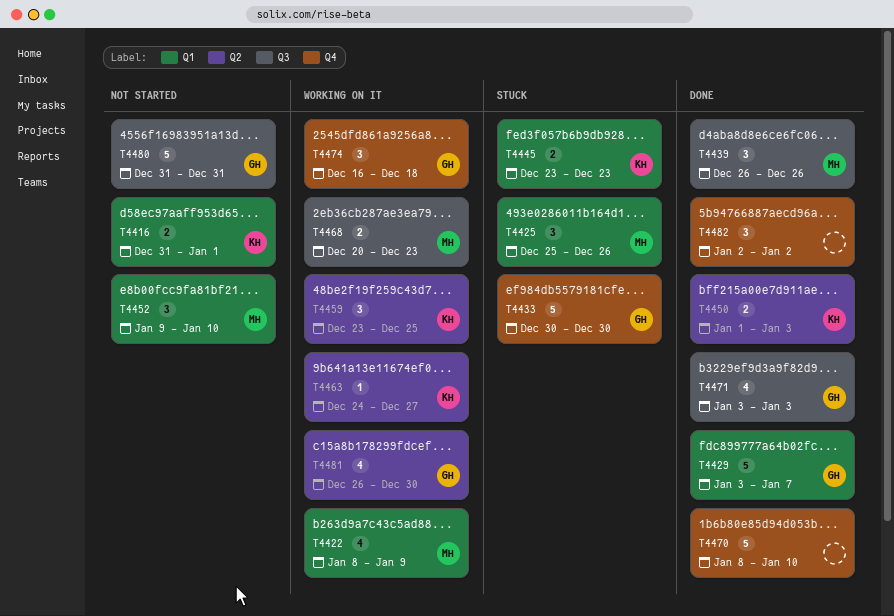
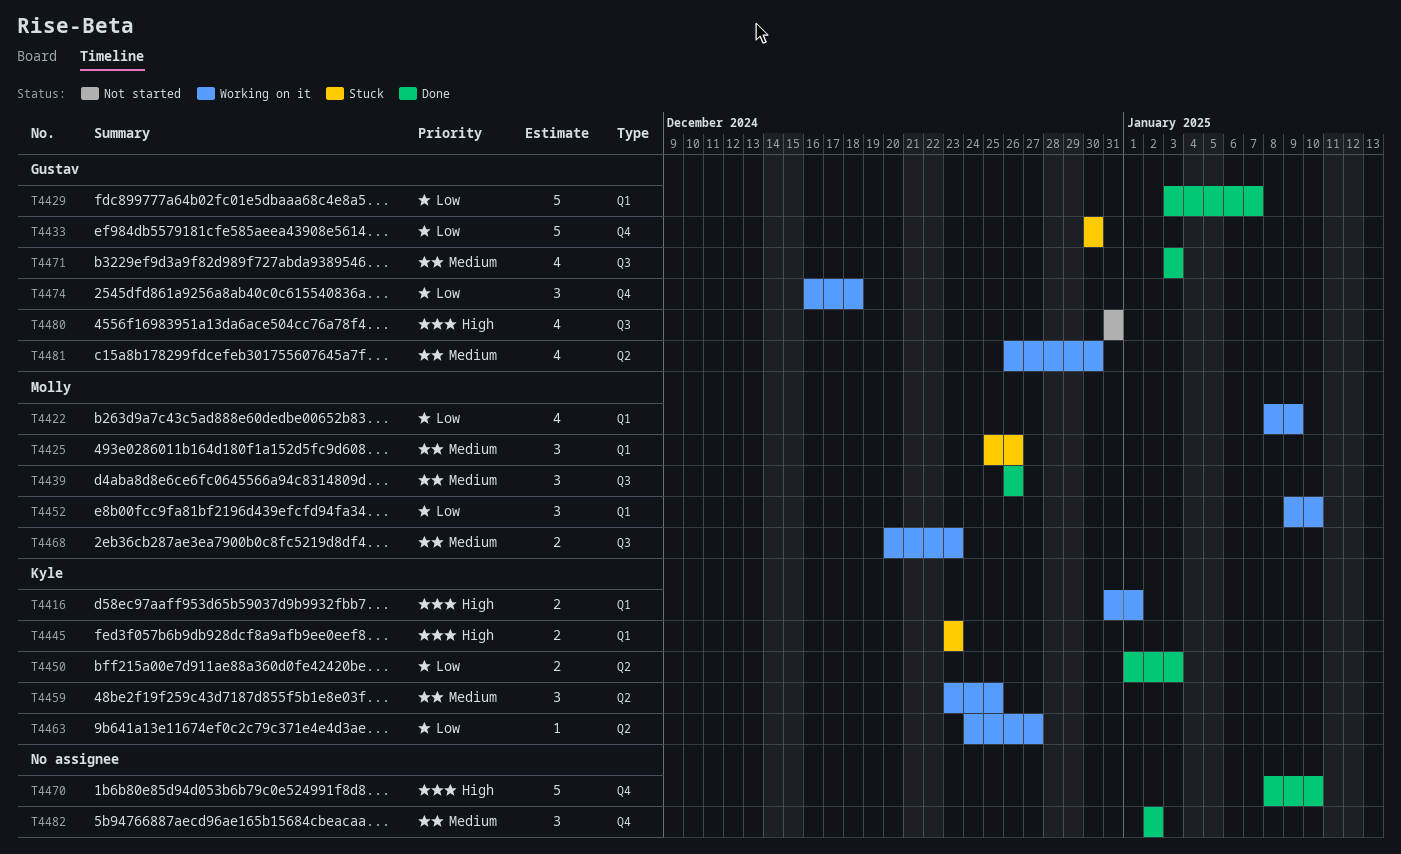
T4416, status: Not started -> Working on it
T4452, status: Not started -> Working on it
T4480, estimate: 5 -> 4

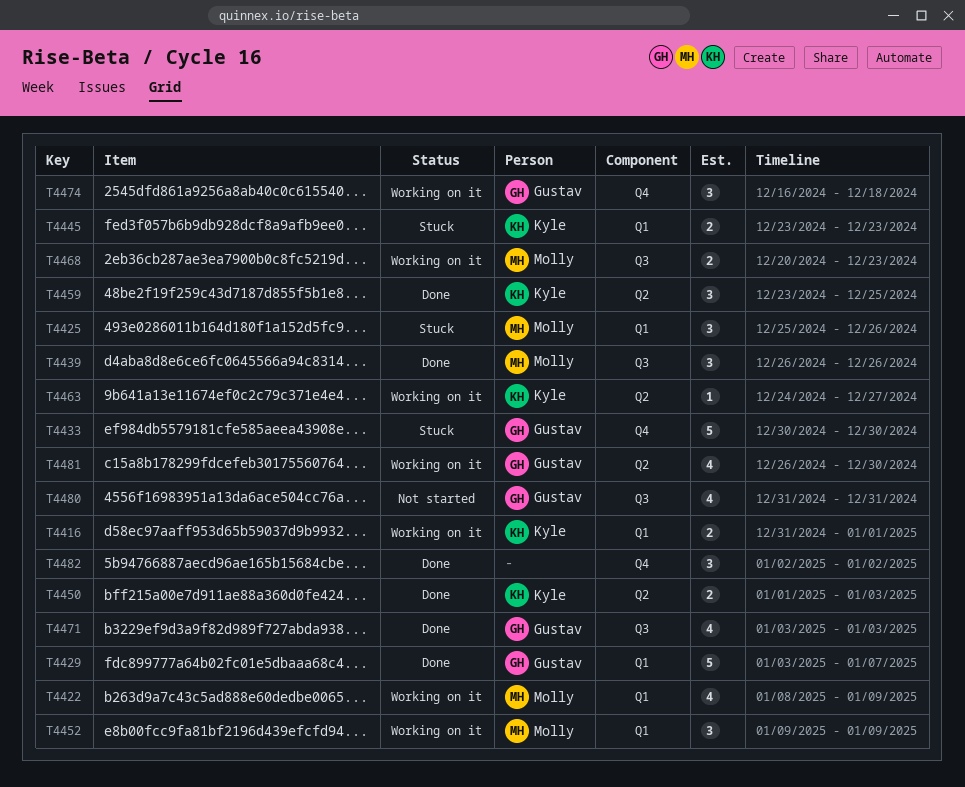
T4452, due: Jan 10 -> Jan 9
T4459, status: Working on it -> Done
T4470: present -> none

